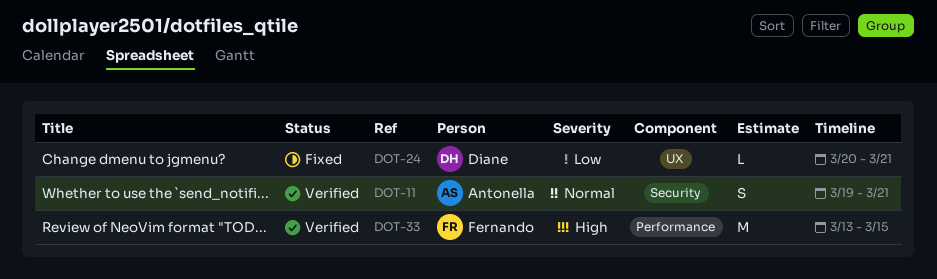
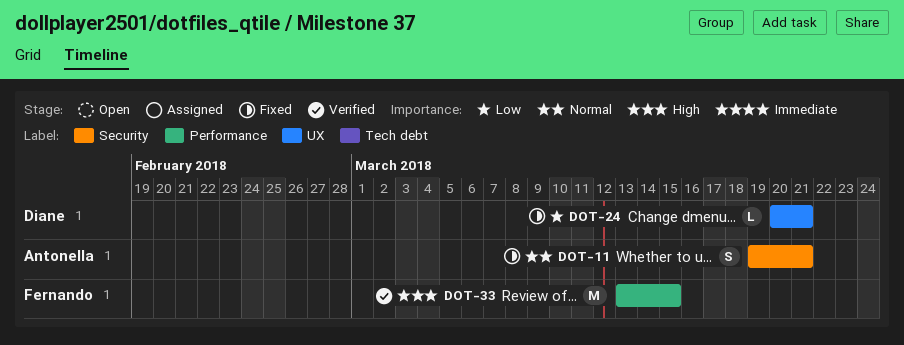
DOT-11, status: Verified -> Fixed

